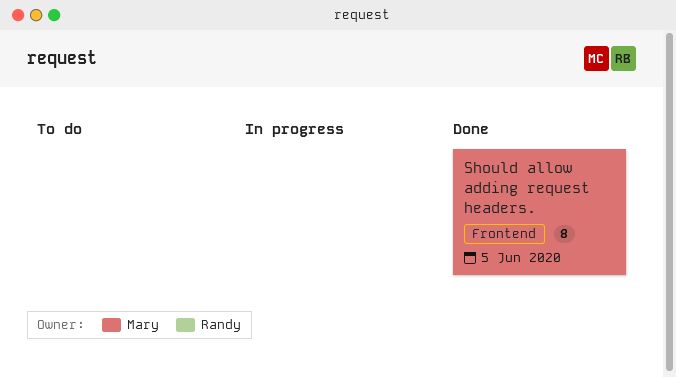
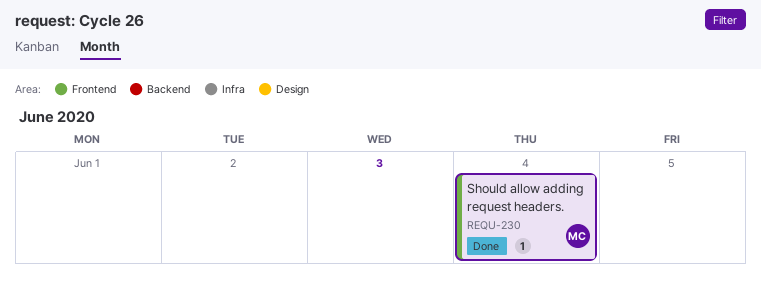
Should allow adding request headers., estimate: 8 -> 1
Should allow adding request headers., due: Jun 5 -> Jun 4

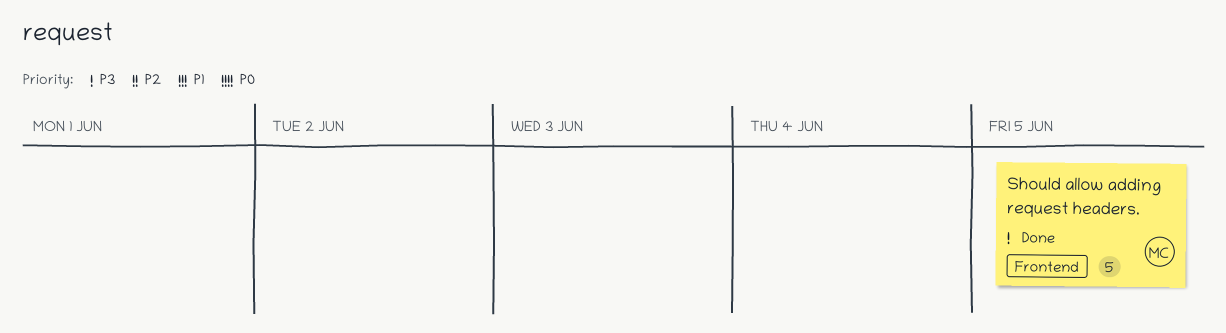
Should allow adding request headers., estimate: 1 -> 5
Should allow adding request headers., due: Jun 4 -> Jun 5

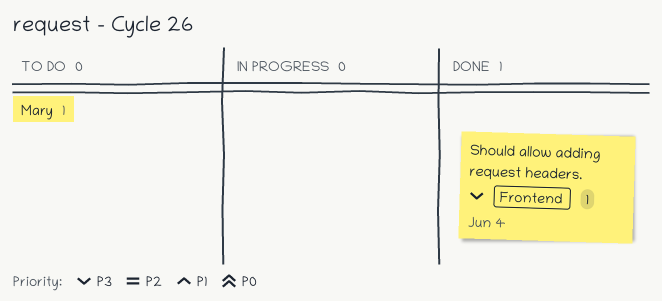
Should allow adding request headers., estimate: 5 -> 1
Should allow adding request headers., due: Jun 5 -> Jun 4

